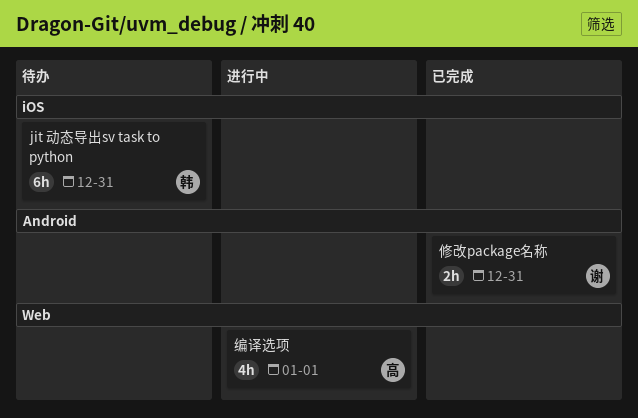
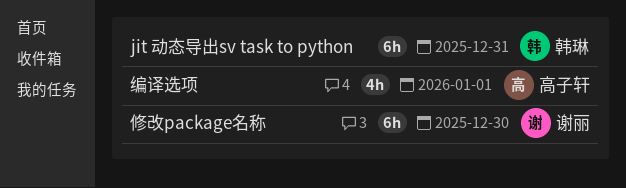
修改package名称, estimate: 2h -> 6h
修改package名称, due: Dec 31 -> Dec 30

